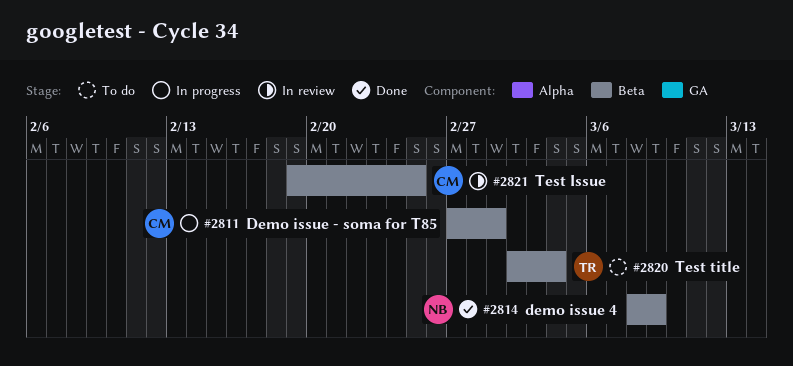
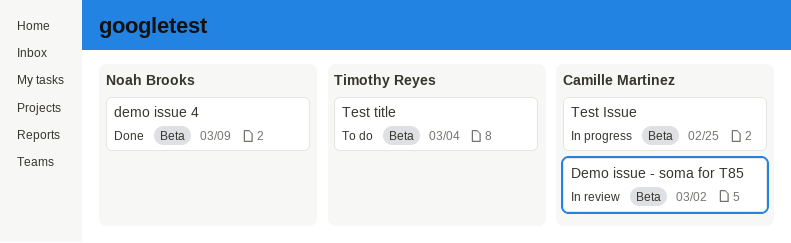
Demo issue - soma for T85, status: In progress -> In review
Demo issue - soma for T85, due: Mar 1 -> Mar 2
Test Issue, status: In review -> In progress

